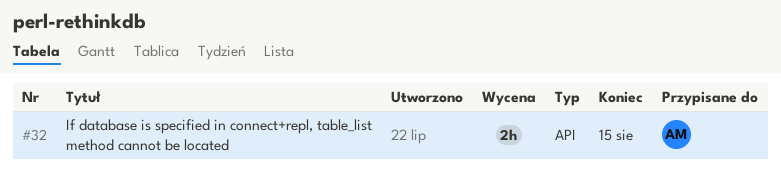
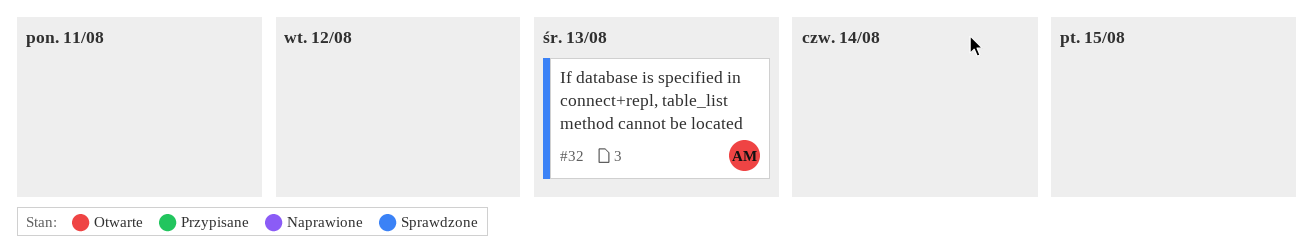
#32, due: Aug 15 -> Aug 13

